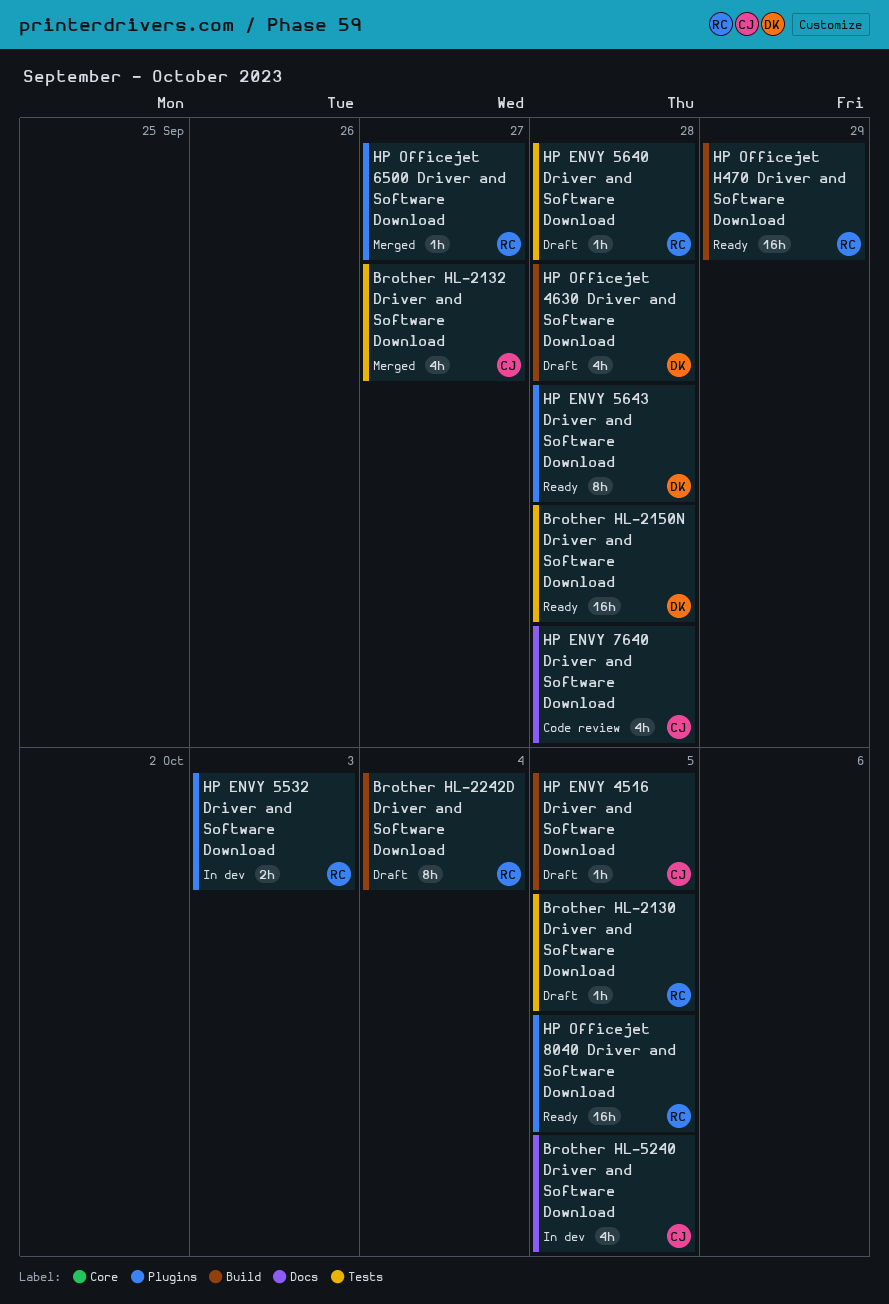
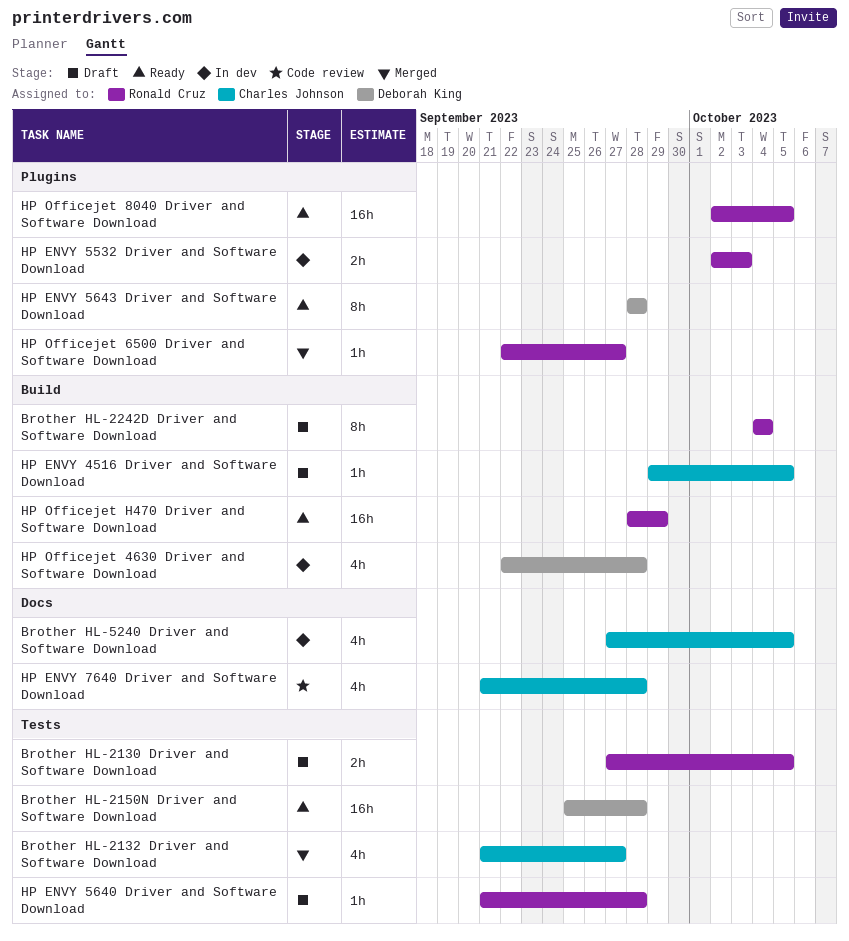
Brother HL-2130 Driver and Software Download, estimate: 1h -> 2h
HP Officejet 4630 Driver and Software Download, status: Draft -> In dev

